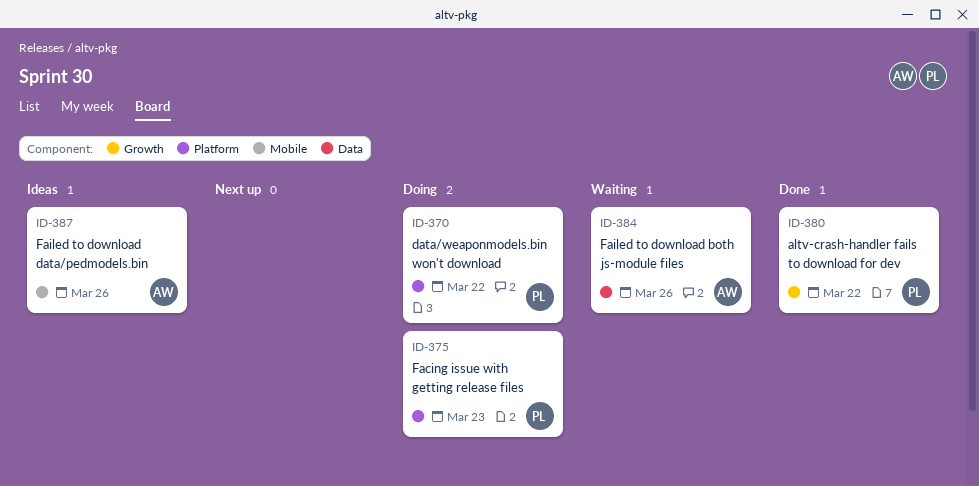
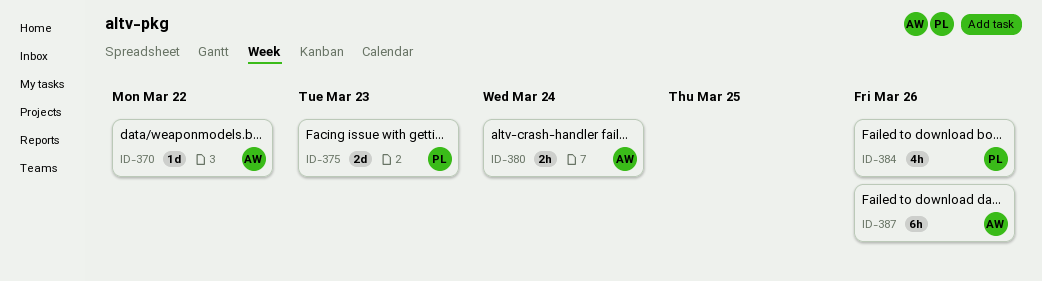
ID-370, owner: PL -> AW
ID-380, owner: PL -> AW
ID-380, due: Mar 22 -> Mar 24
ID-384, owner: AW -> PL

